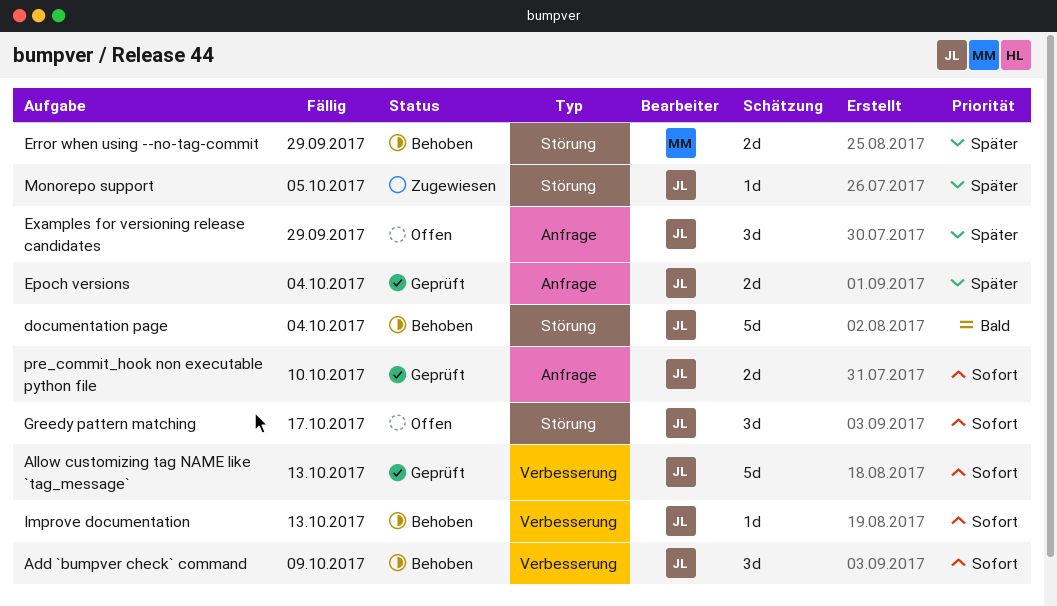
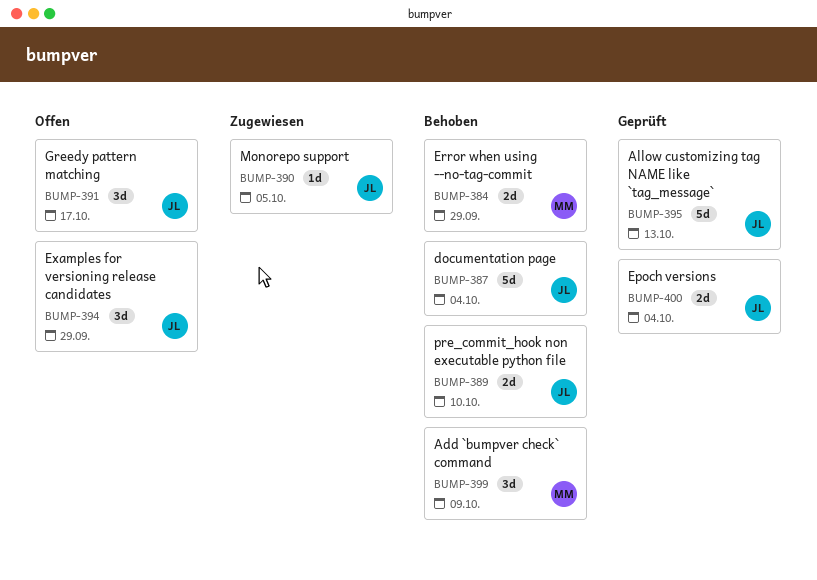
Add `bumpver check` command, owner: JL -> MM
Improve documentation: present -> none
pre_commit_hook non executable python file, status: Geprüft -> Behoben

